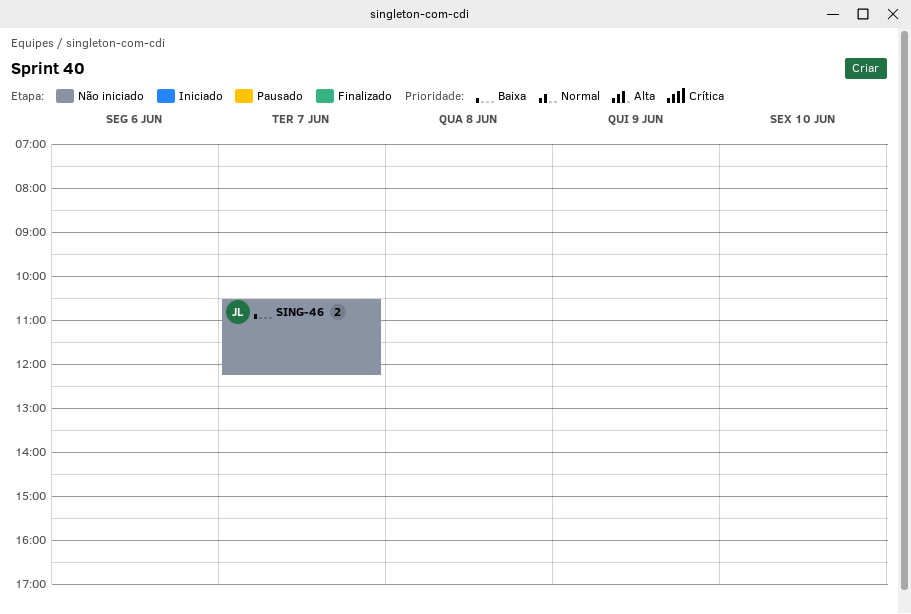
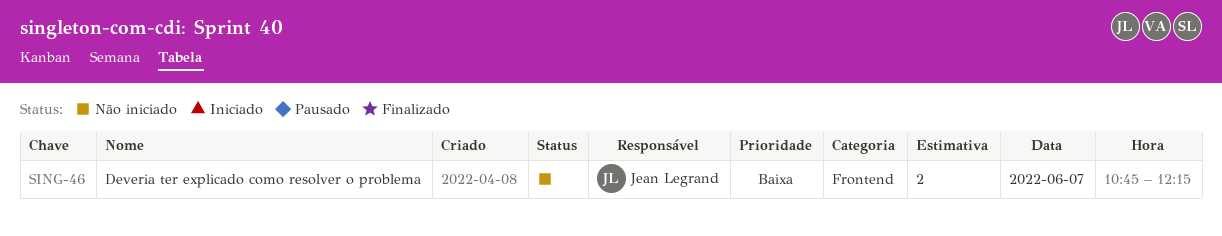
SING-46, begins: 10:30 -> 10:45

